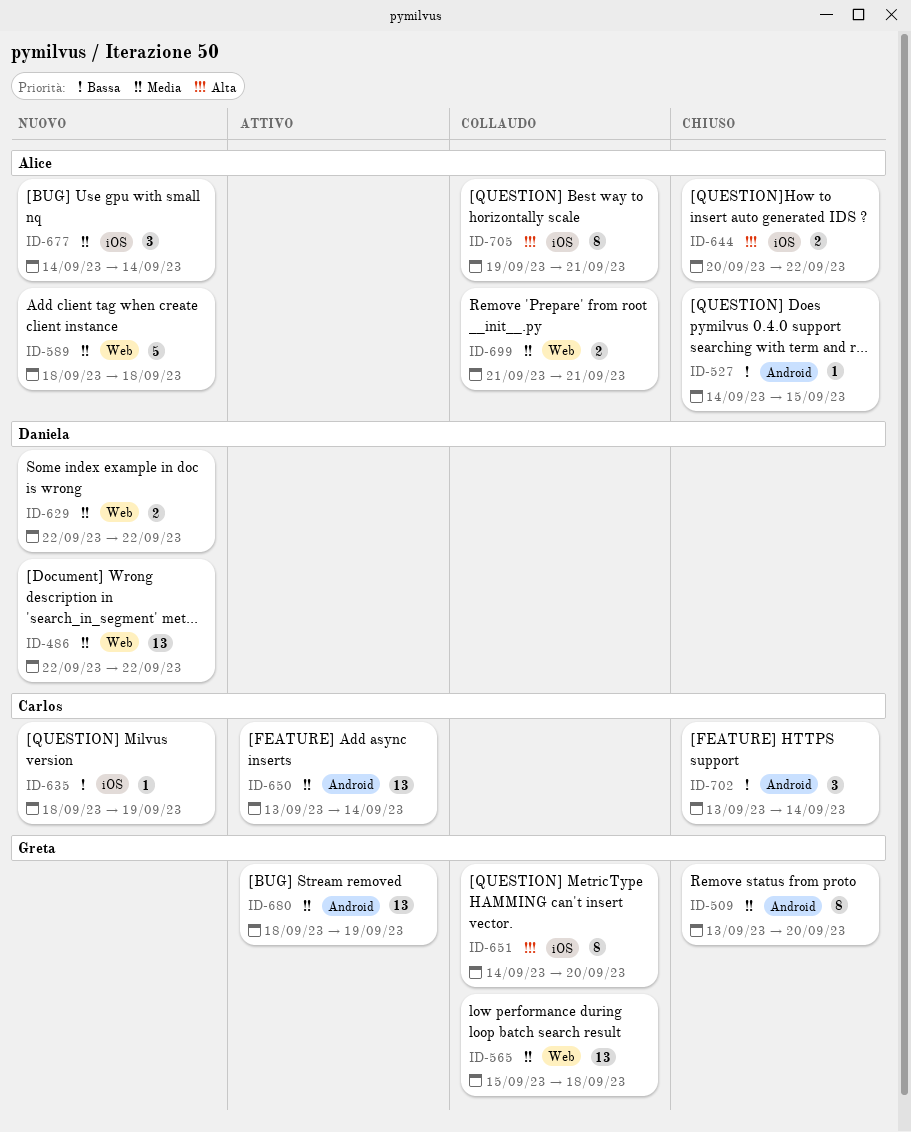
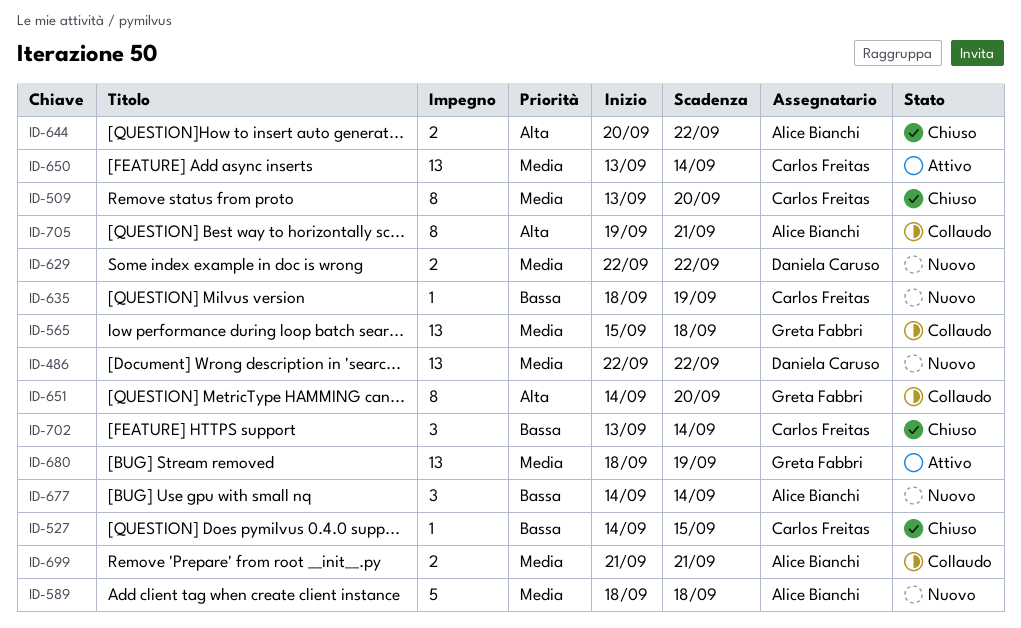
ID-509, owner: Greta Fabbri -> Carlos Freitas
ID-527, owner: Alice Bianchi -> Carlos Freitas
ID-677, priority: Media -> Bassa

